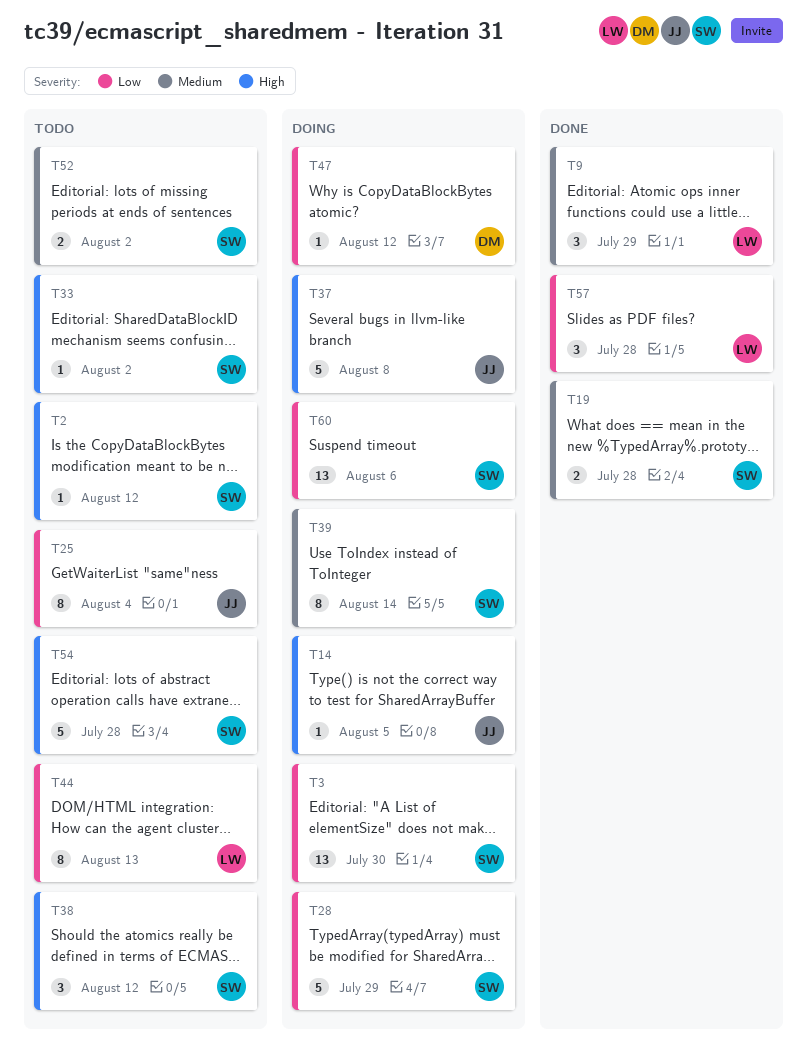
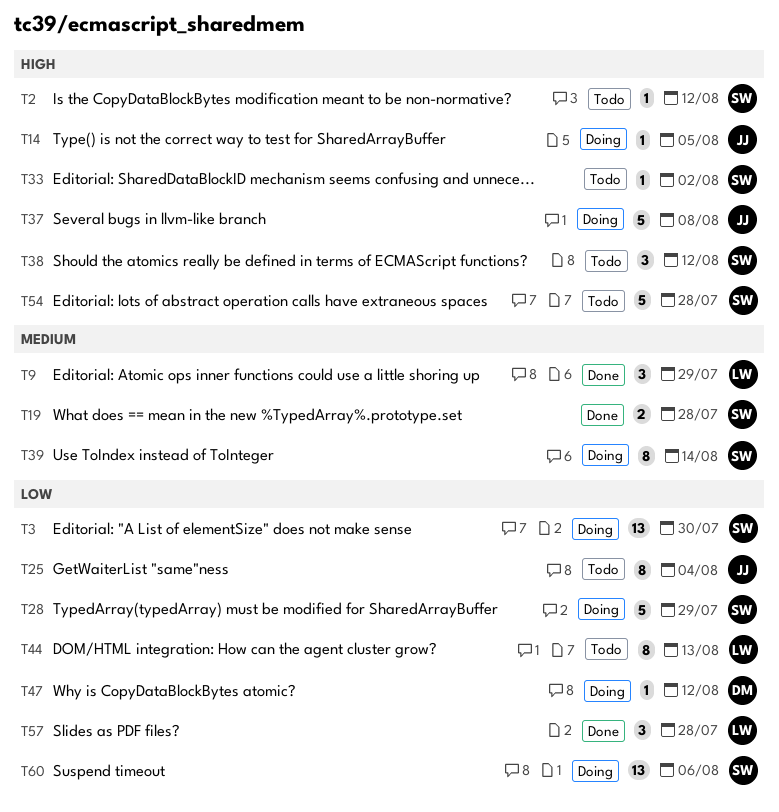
T52: present -> none

